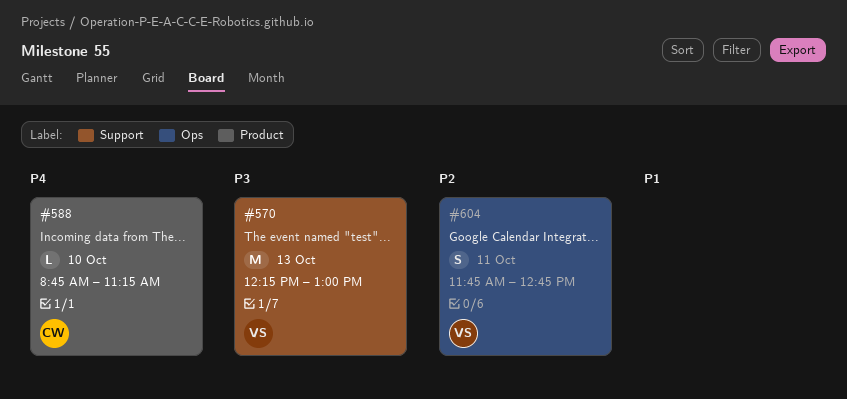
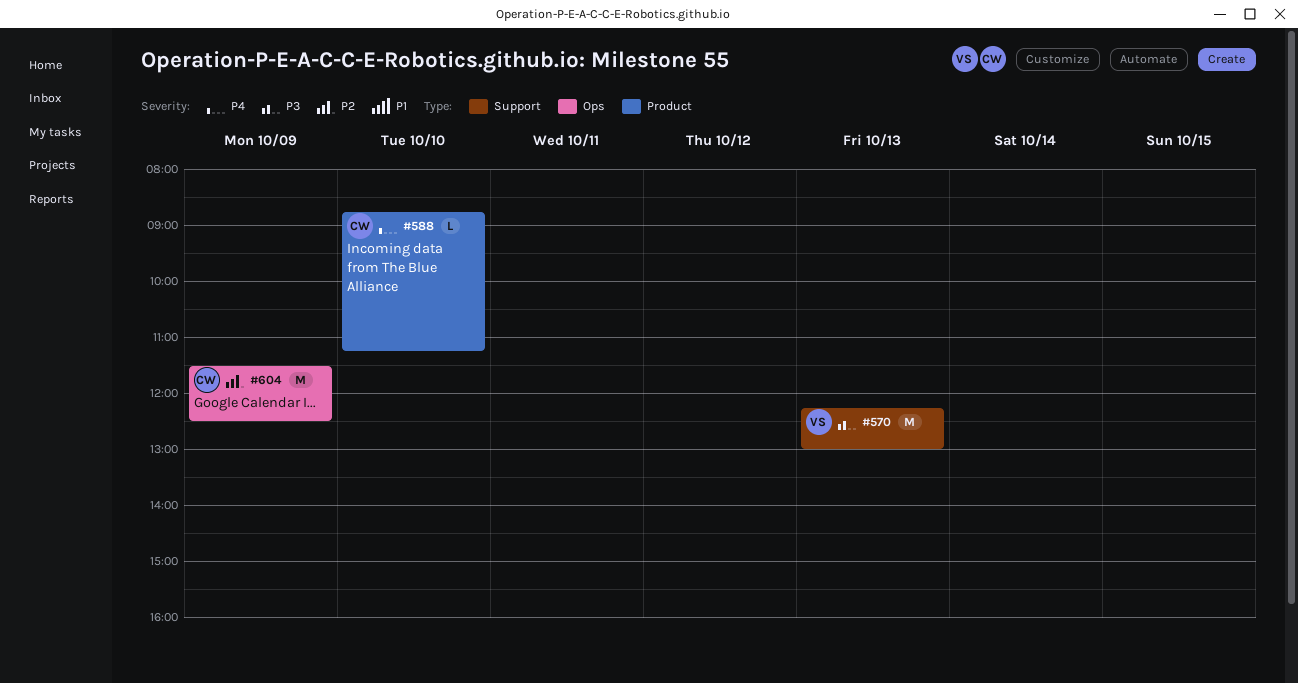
#604, owner: VS -> CW
#604, estimate: S -> M
#604, day: Oct 11 -> Oct 9
#604, begins: 11:45 -> 11:30
#604, ends: 12:45 -> 12:30

